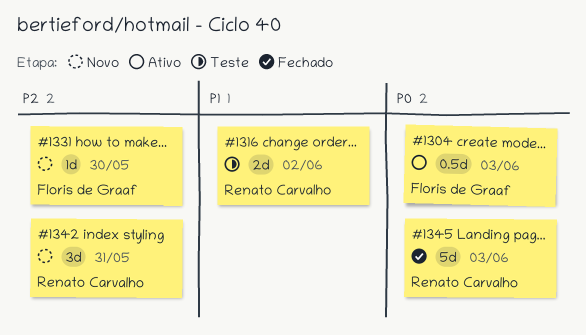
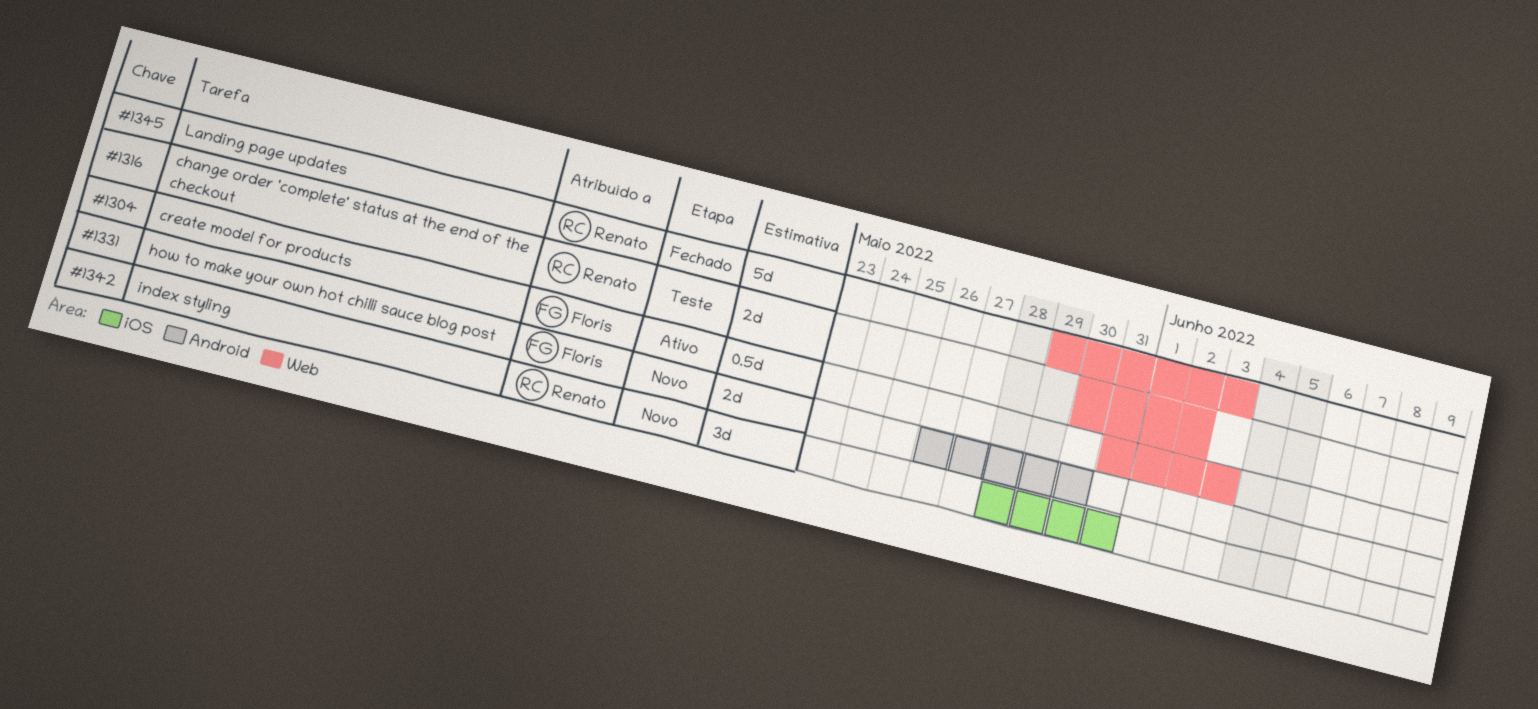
#1331, estimate: 1d -> 2d

